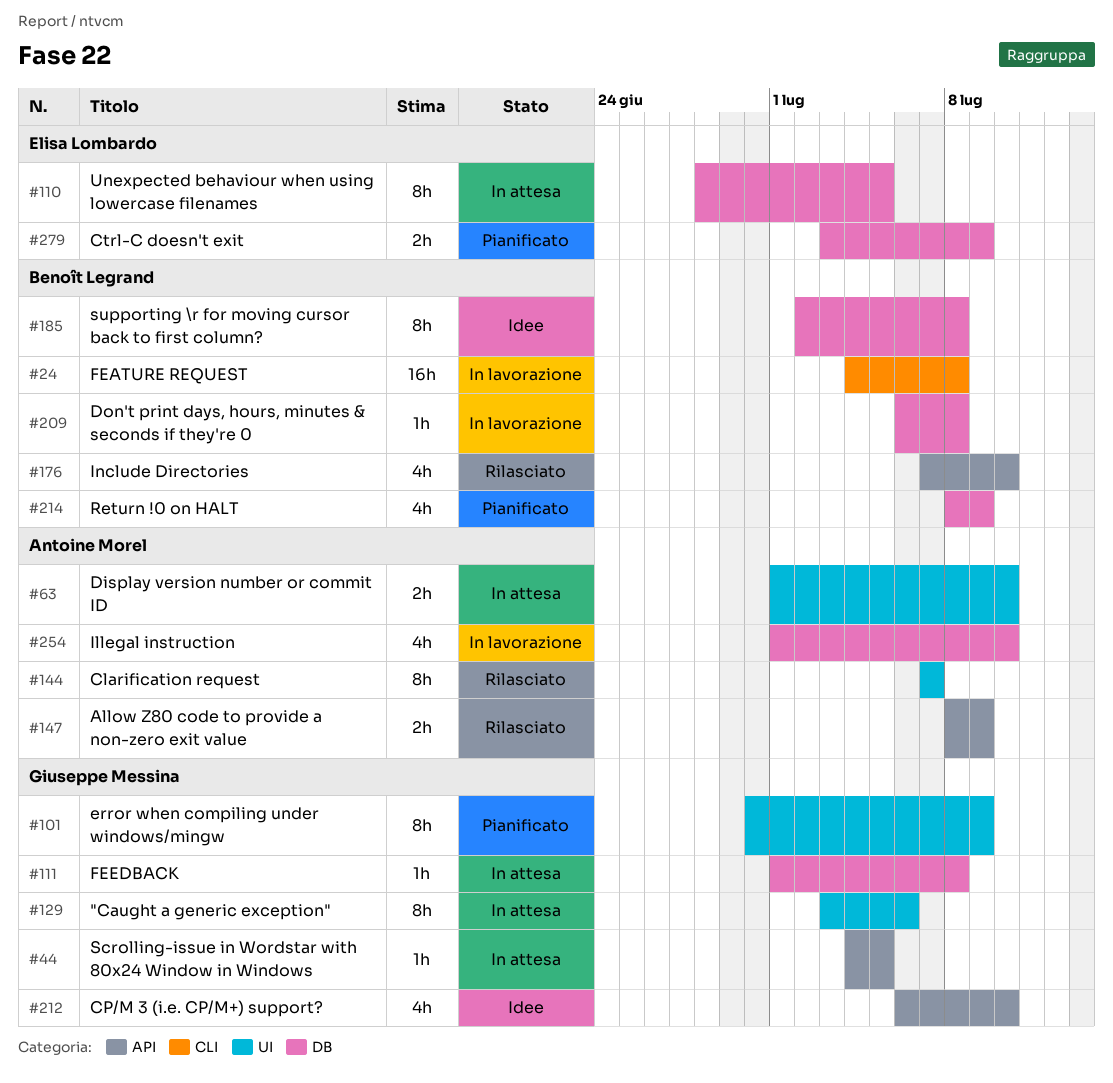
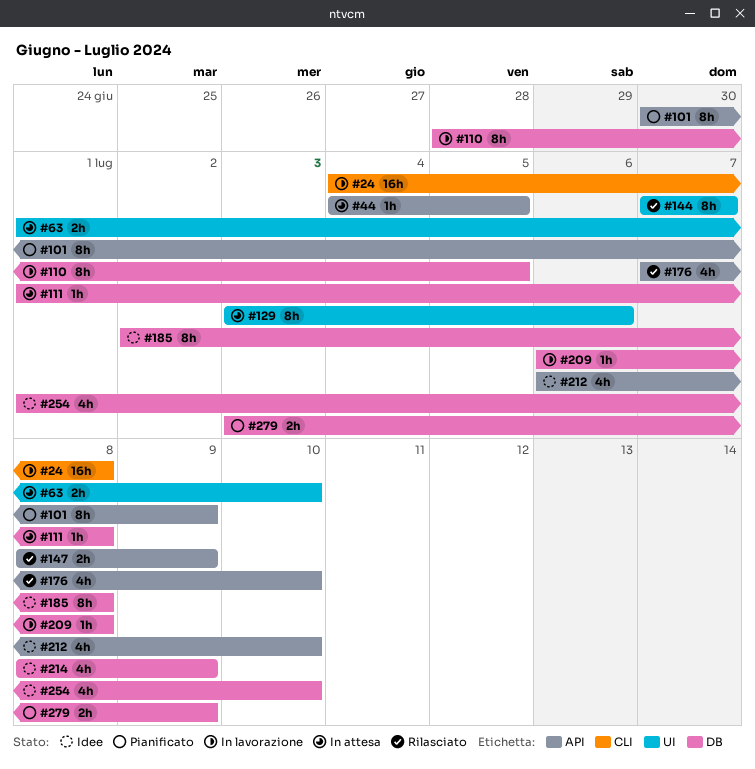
#101, label: UI -> API
#110, status: In attesa -> In lavorazione
#214, status: Pianificato -> Idee
#254, status: In lavorazione -> Idee

